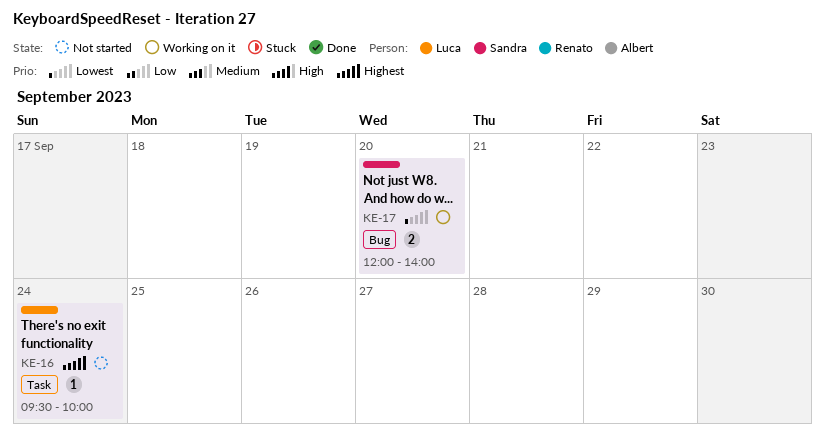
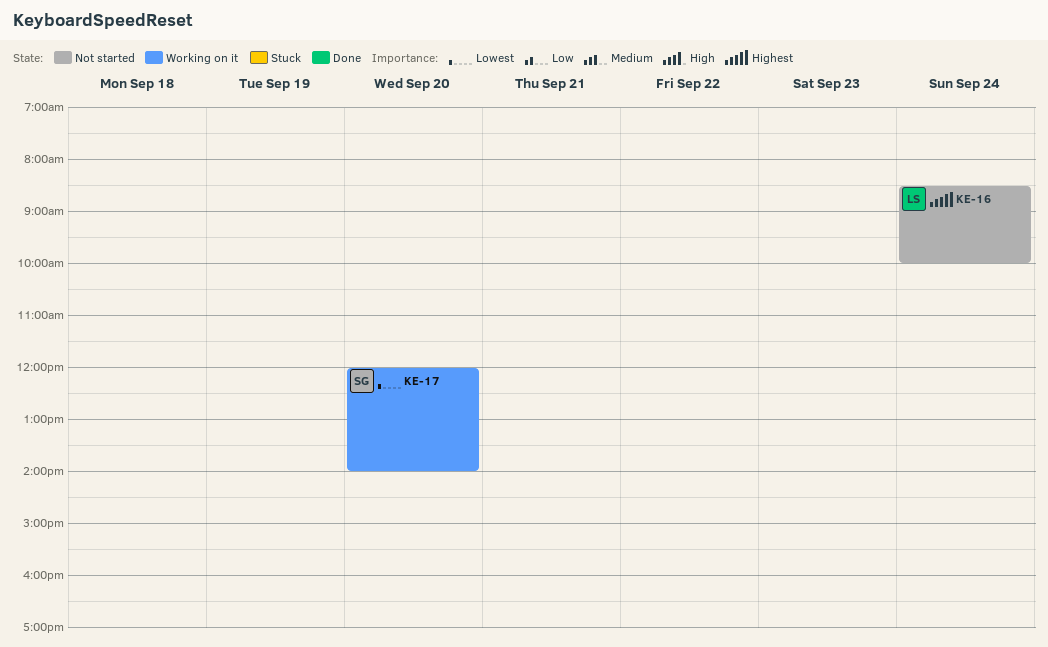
KE-16, begins: 09:30 -> 08:30

